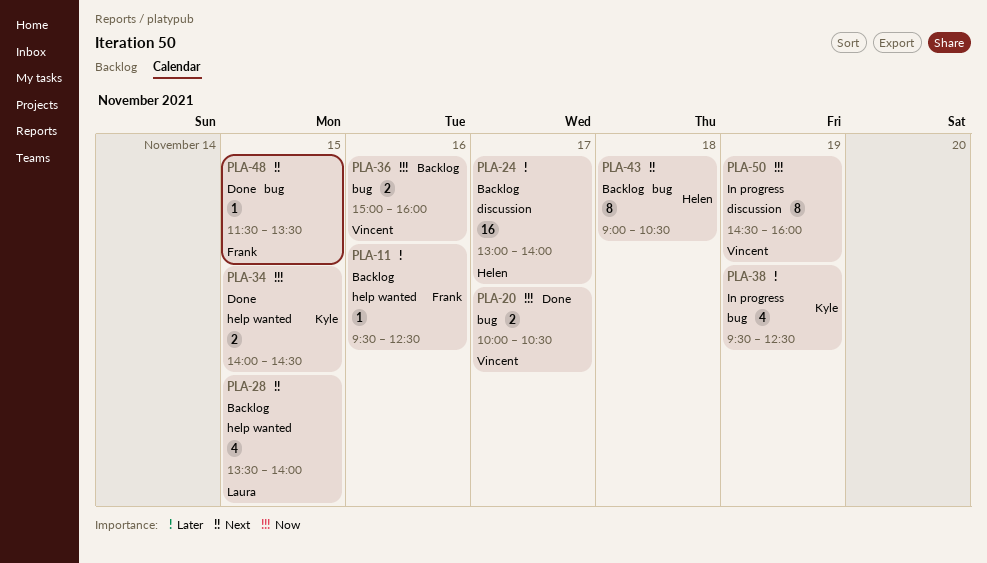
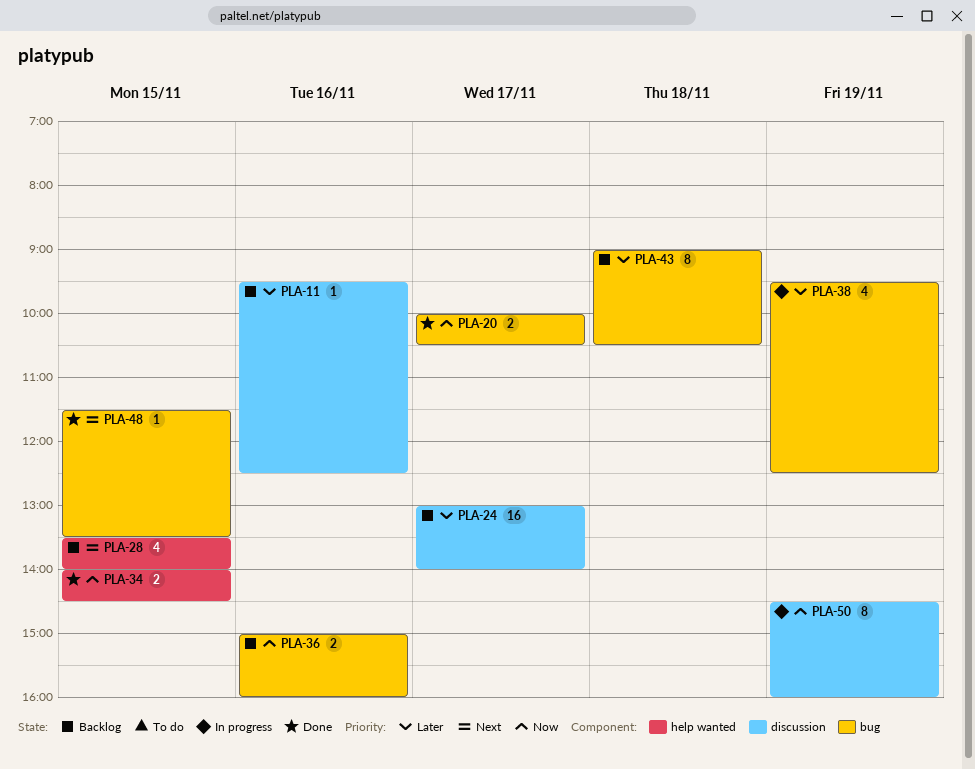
PLA-11, label: help wanted -> discussion
PLA-43, priority: Next -> Later

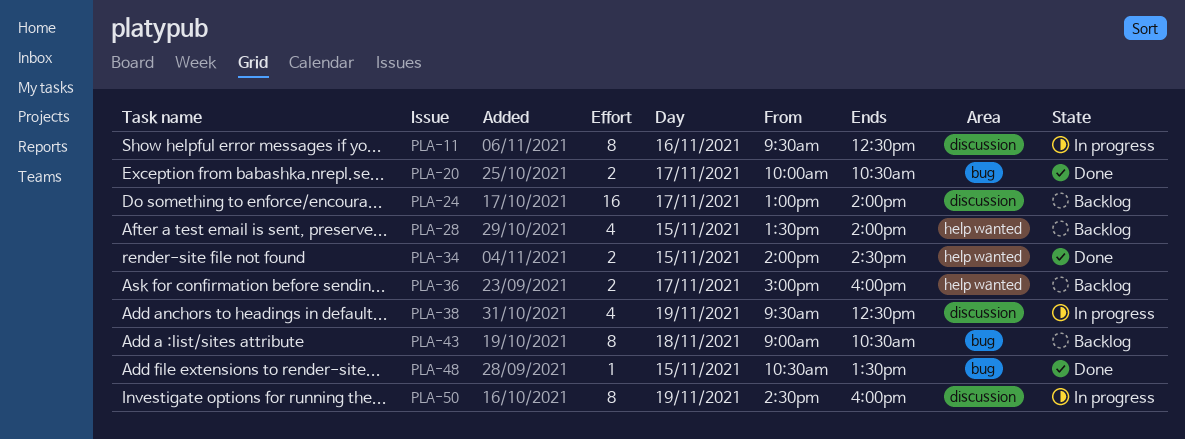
PLA-11, status: Backlog -> In progress
PLA-11, estimate: 1 -> 8
PLA-36, label: bug -> help wanted
PLA-36, day: Nov 16 -> Nov 17
PLA-38, label: bug -> discussion
PLA-48, begins: 11:30 -> 10:30

